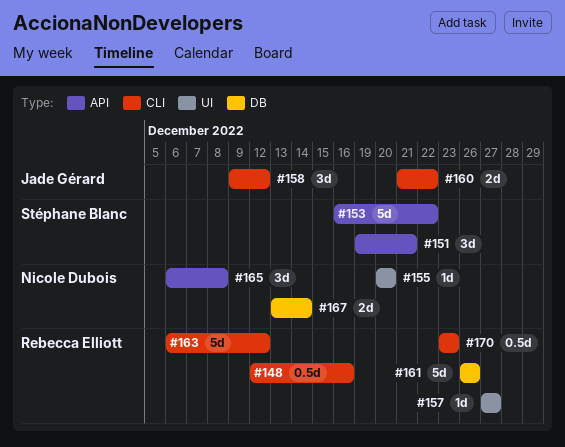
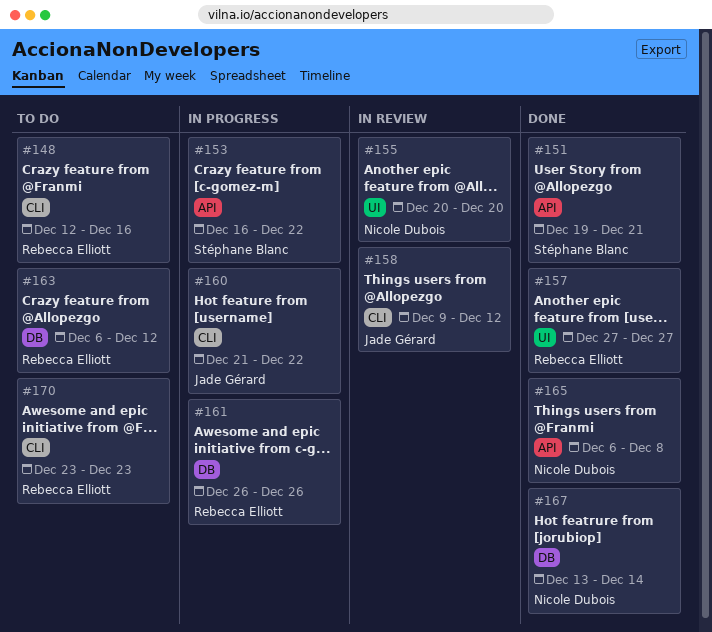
#163, label: CLI -> DB

